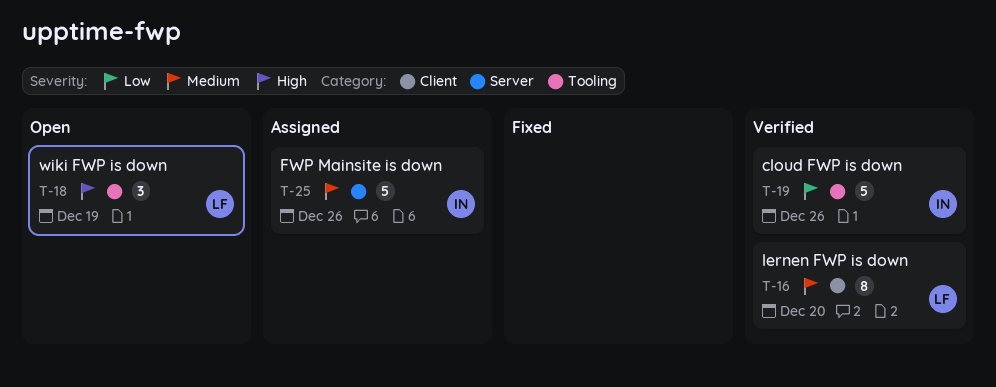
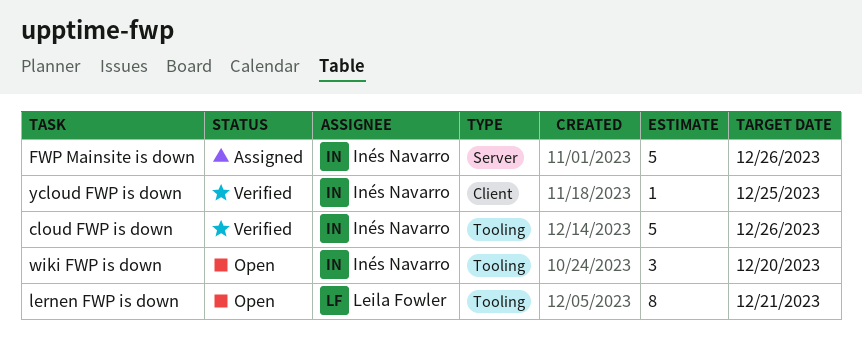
lernen FWP is down, status: Verified -> Open
lernen FWP is down, label: Client -> Tooling
lernen FWP is down, due: Dec 20 -> Dec 21
wiki FWP is down, owner: Leila Fowler -> Inés Navarro
wiki FWP is down, due: Dec 19 -> Dec 20
ycloud FWP is down: none -> present

